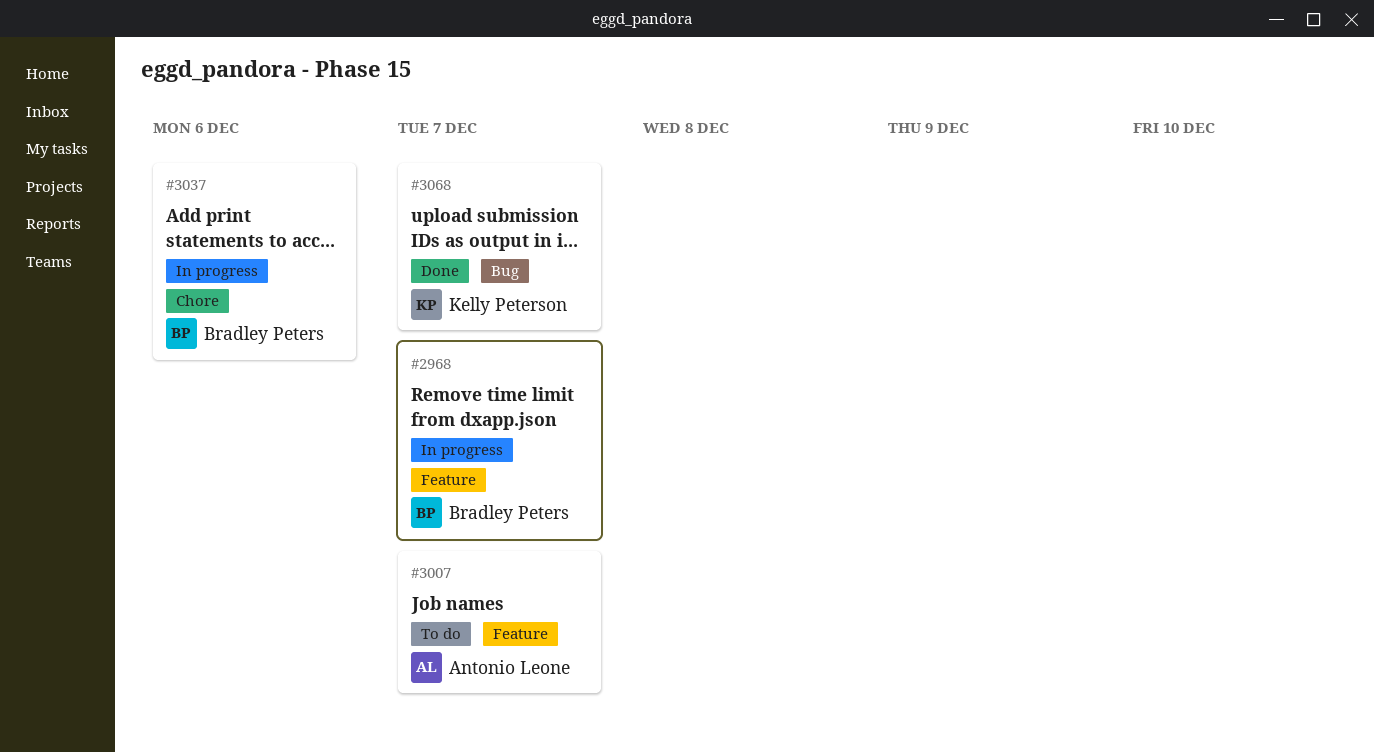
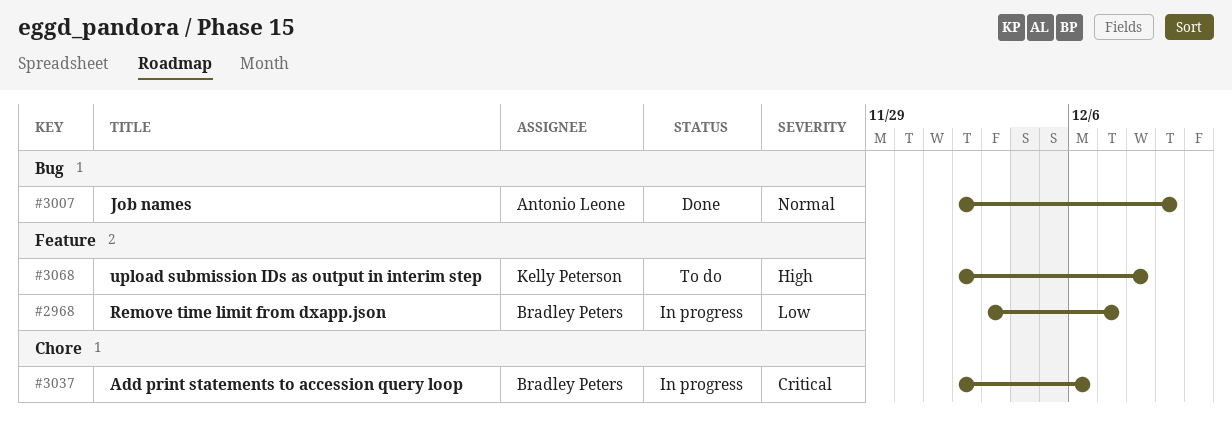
#3007, status: To do -> Done
#3007, label: Feature -> Bug
#3007, due: Dec 7 -> Dec 9
#3068, status: Done -> To do
#3068, label: Bug -> Feature
#3068, due: Dec 7 -> Dec 8

